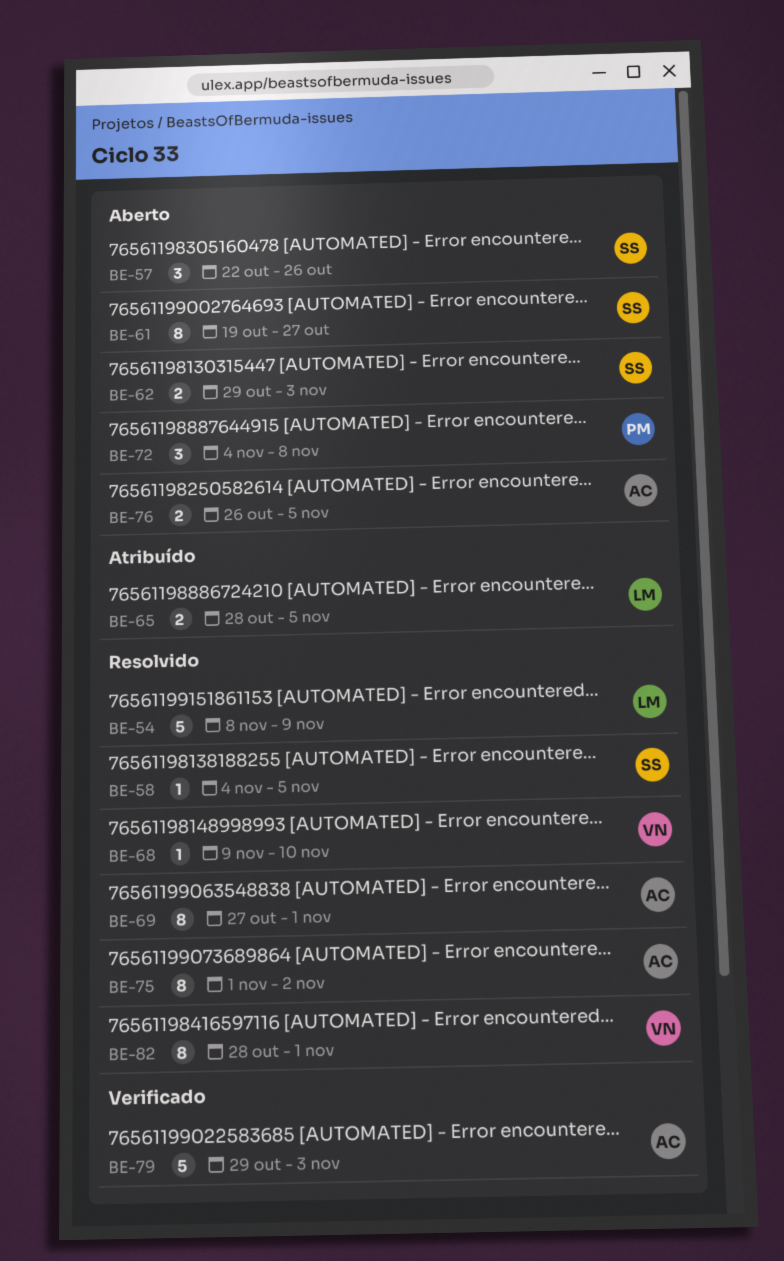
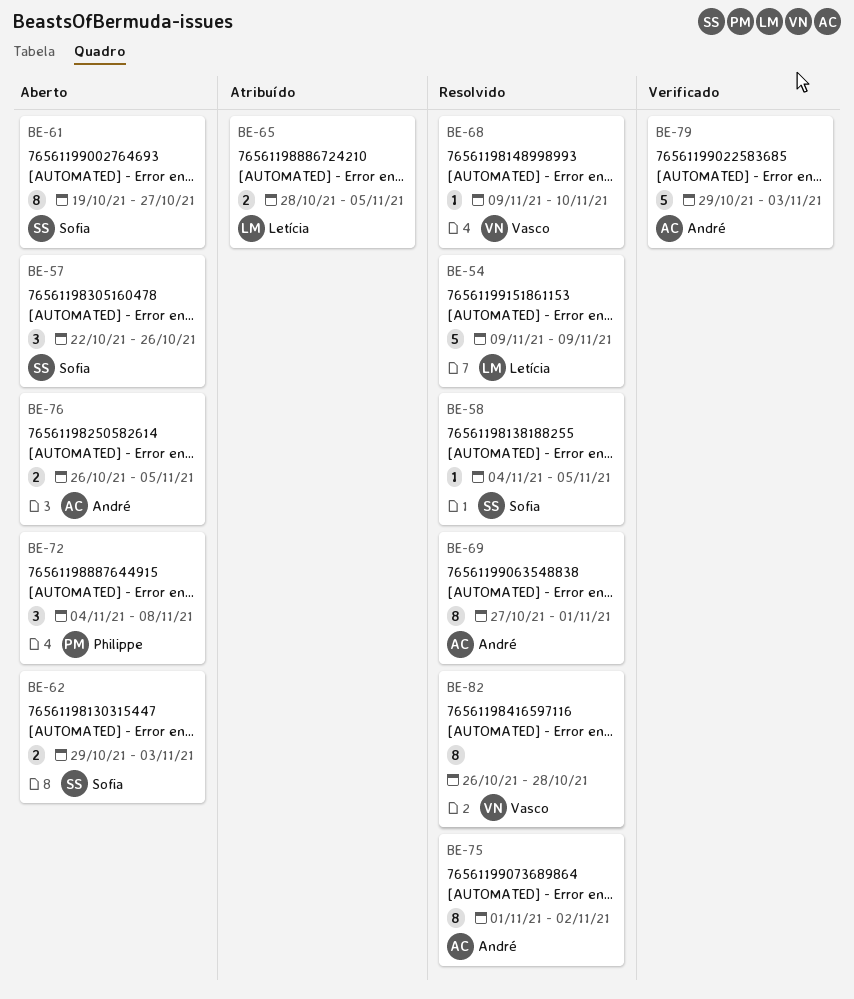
BE-54, start: Nov 8 -> Nov 9
BE-82, start: Oct 28 -> Oct 26
BE-82, due: Nov 1 -> Oct 28

